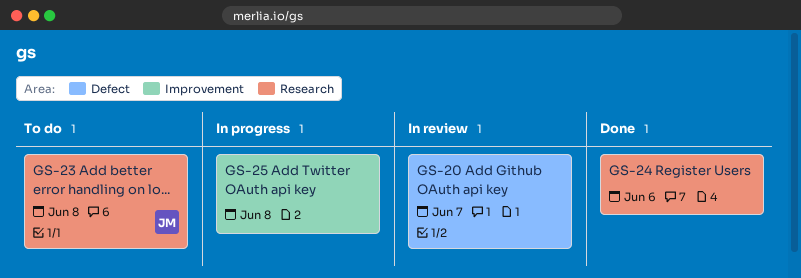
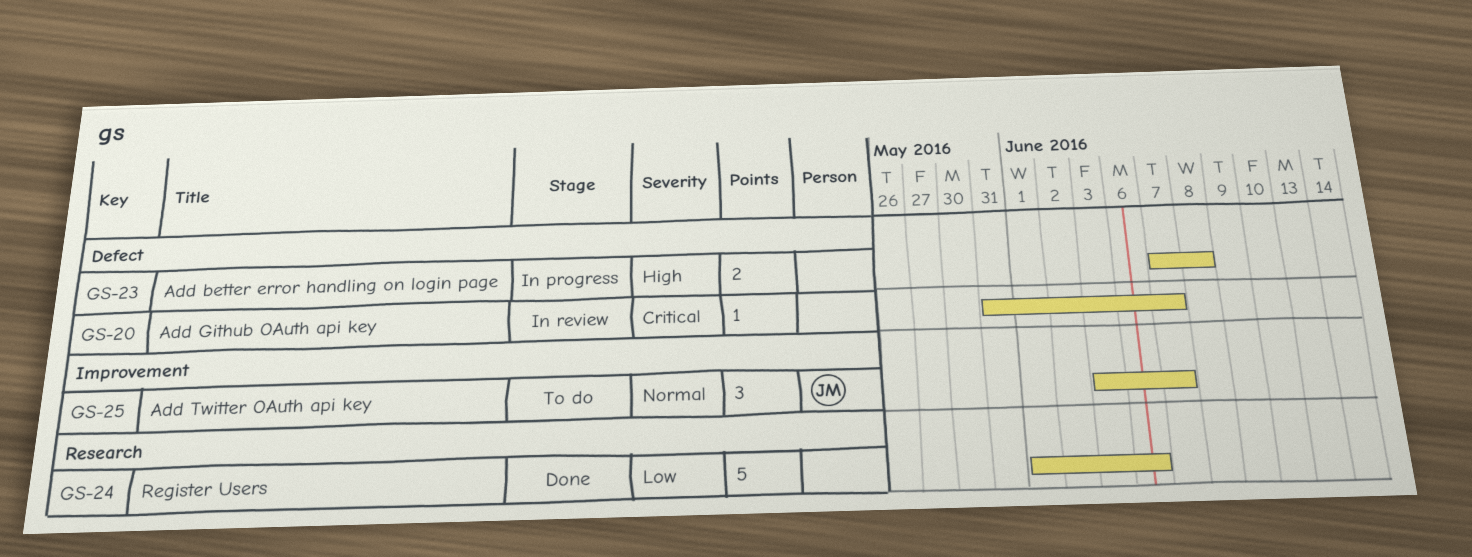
GS-23, status: To do -> In progress
GS-23, owner: JM -> none
GS-23, label: Research -> Defect
GS-25, status: In progress -> To do
GS-25, owner: none -> JM
GS-25, due: Jun 8 -> Jun 7

